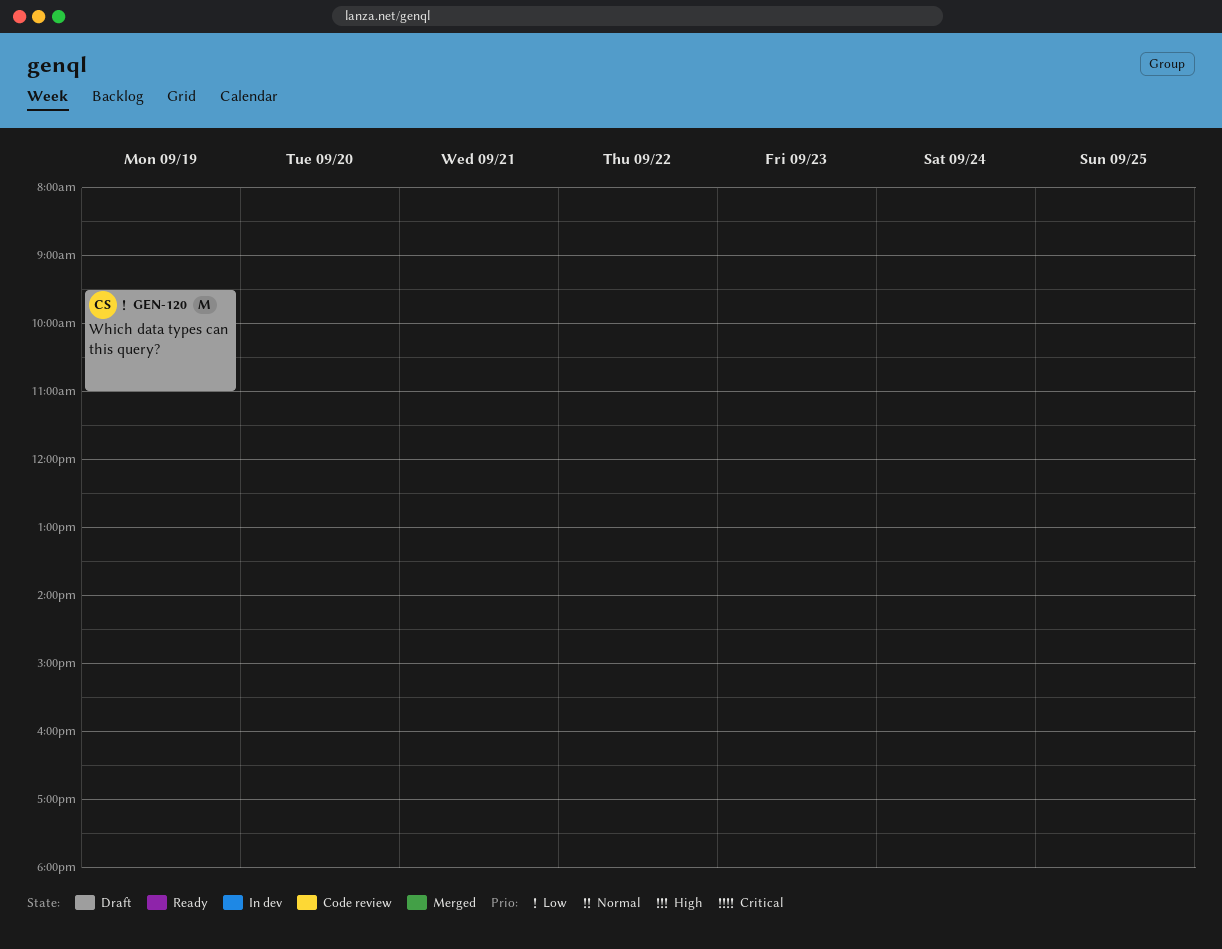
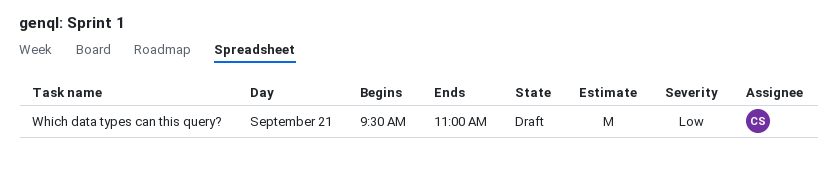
Which data types can this query?, day: Sep 19 -> Sep 21

